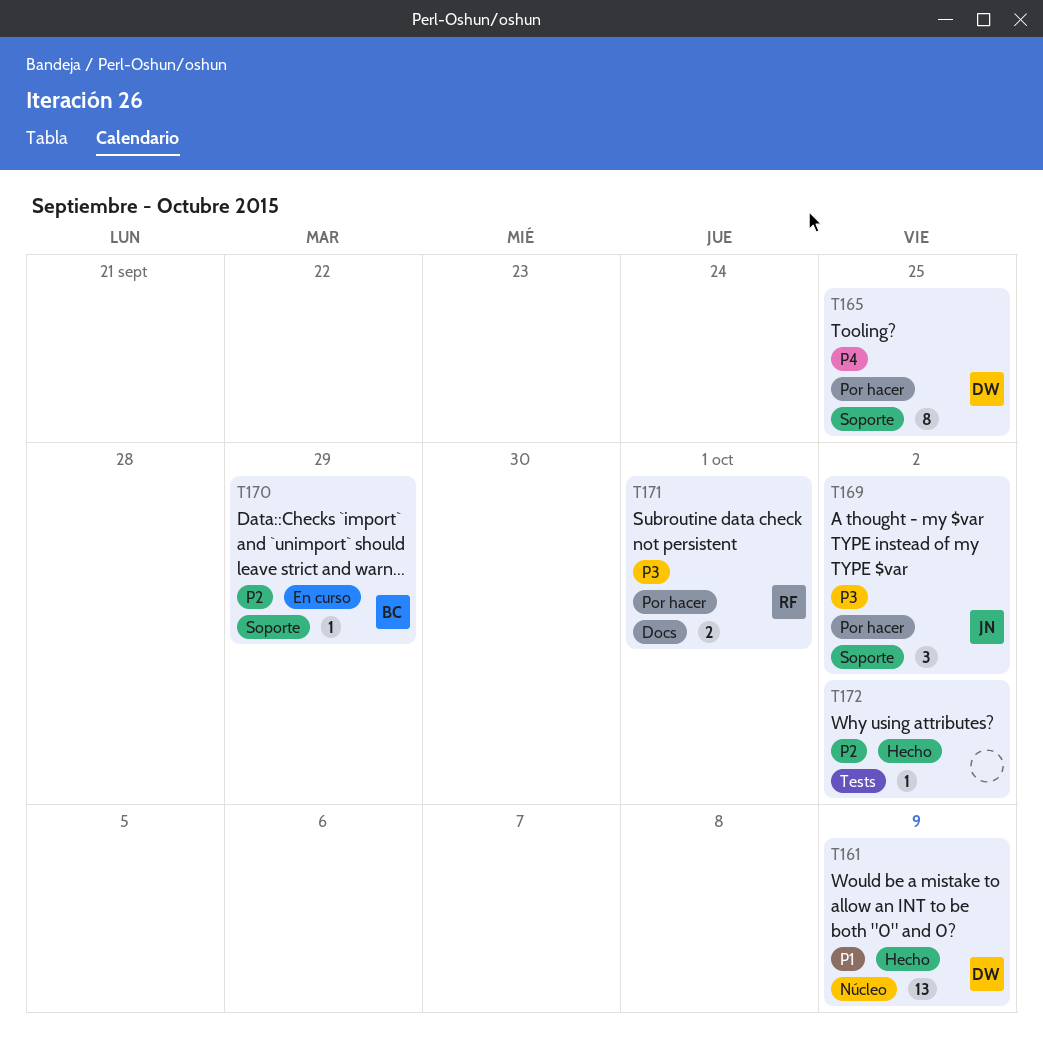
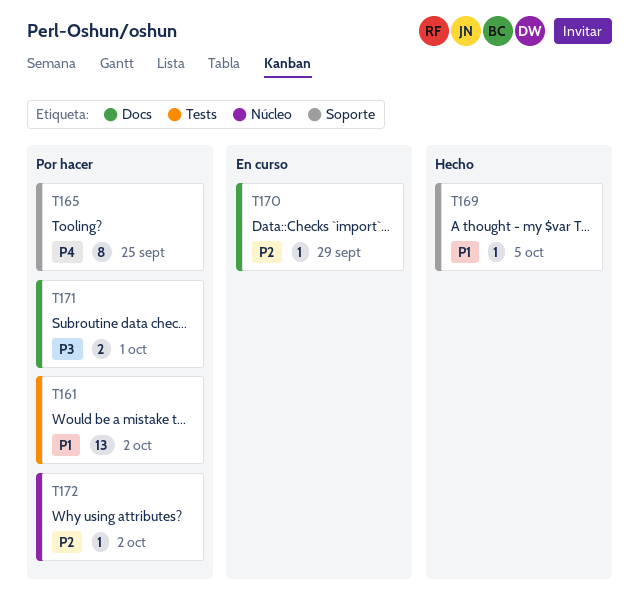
T161, status: Hecho -> Por hacer
T161, label: Núcleo -> Tests
T161, due: Oct 9 -> Oct 2
T169, status: Por hacer -> Hecho
T169, priority: P3 -> P1
T169, estimate: 3 -> 1
T169, due: Oct 2 -> Oct 5
T170, label: Soporte -> Docs
T172, status: Hecho -> Por hacer
T172, label: Tests -> Núcleo

